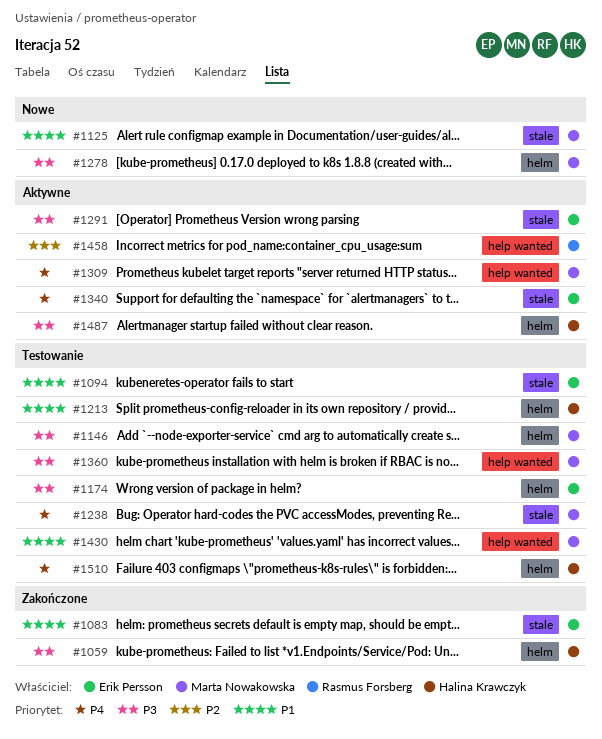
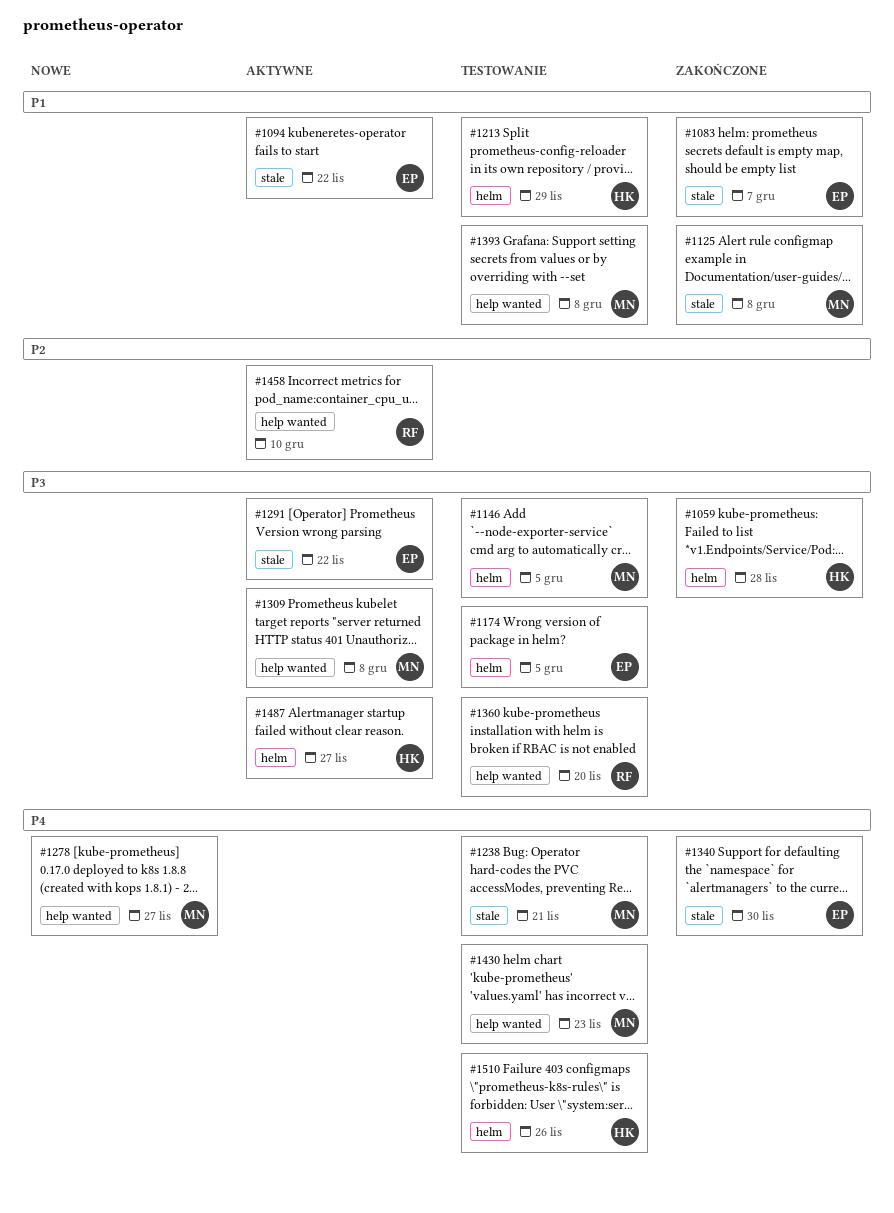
#1094, status: Testowanie -> Aktywne
#1125, status: Nowe -> Zakończone
#1278, priority: P3 -> P4
#1278, label: helm -> help wanted
#1309, priority: P4 -> P3
#1340, status: Aktywne -> Zakończone
#1360, owner: Marta Nowakowska -> Rasmus Forsberg
#1393: none -> present
#1430, priority: P1 -> P4

